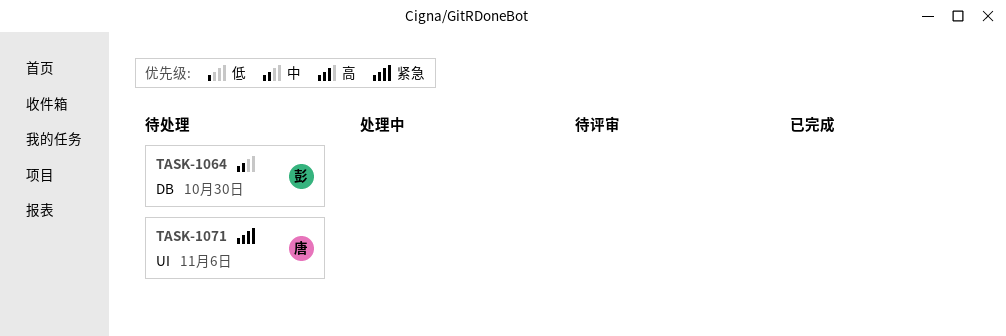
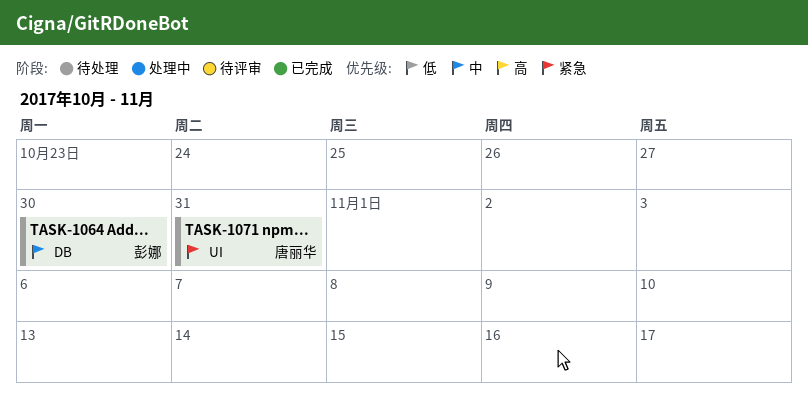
TASK-1071, due: Nov 6 -> Oct 31

